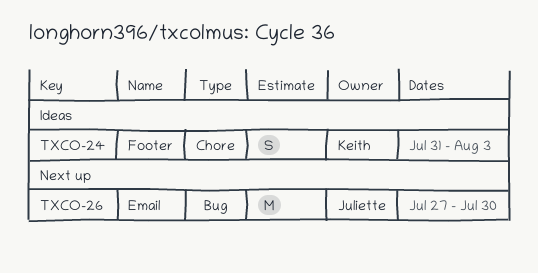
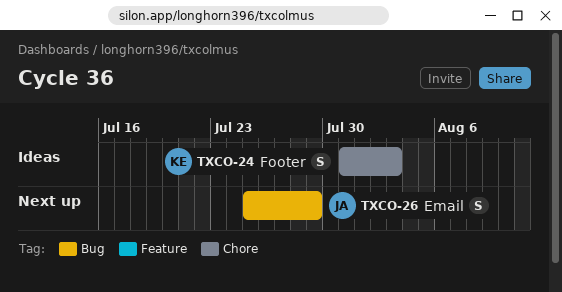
TXCO-26, estimate: M -> S
TXCO-26, start: Jul 27 -> Jul 25
TXCO-26, due: Jul 30 -> Jul 29

